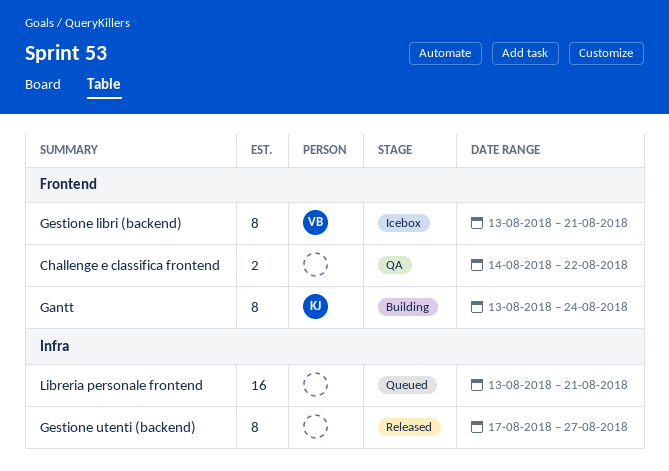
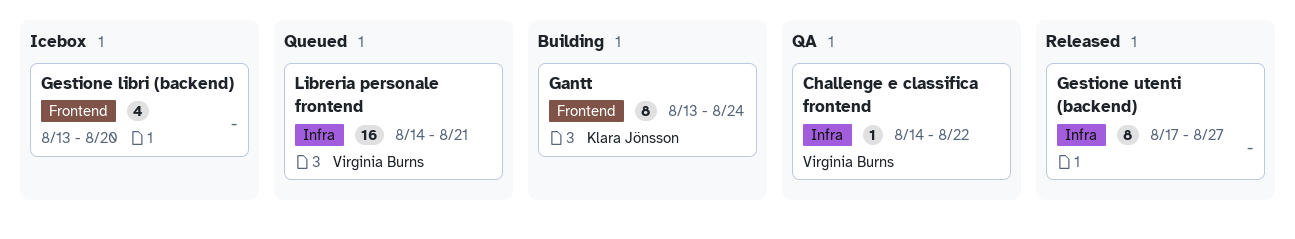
Challenge e classifica frontend, owner: none -> Virginia Burns
Challenge e classifica frontend, label: Frontend -> Infra
Challenge e classifica frontend, estimate: 2 -> 1
Gestione libri (backend), owner: Virginia Burns -> none
Gestione libri (backend), estimate: 8 -> 4
Gestione libri (backend), due: Aug 21 -> Aug 20
Libreria personale frontend, owner: none -> Virginia Burns
Libreria personale frontend, start: Aug 13 -> Aug 14

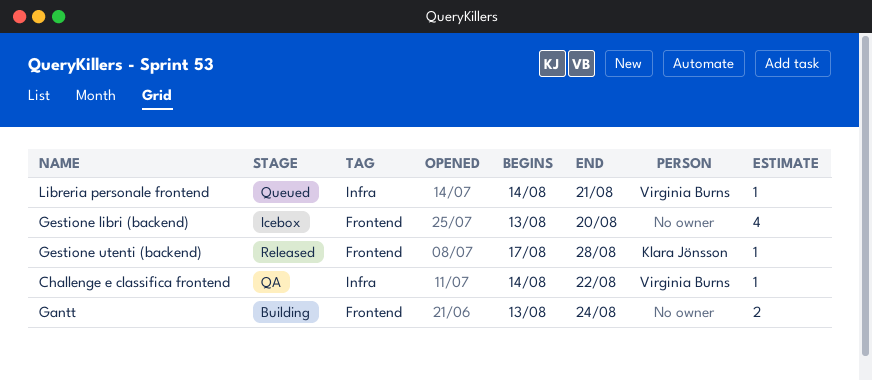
Gantt, owner: Klara Jönsson -> none
Gantt, estimate: 8 -> 2
Gestione utenti (backend), owner: none -> Klara Jönsson
Gestione utenti (backend), label: Infra -> Frontend
Gestione utenti (backend), estimate: 8 -> 1
Gestione utenti (backend), due: Aug 27 -> Aug 28
Libreria personale frontend, estimate: 16 -> 1

